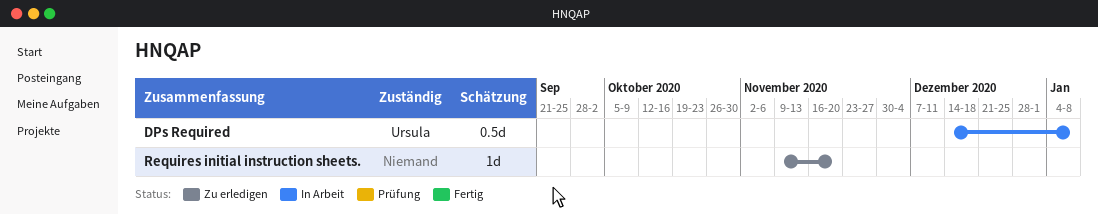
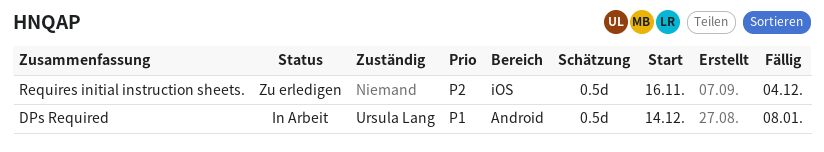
Requires initial instruction sheets., estimate: 1d -> 0.5d
Requires initial instruction sheets., start: Nov 9 -> Nov 16
Requires initial instruction sheets., due: Nov 20 -> Dec 4

